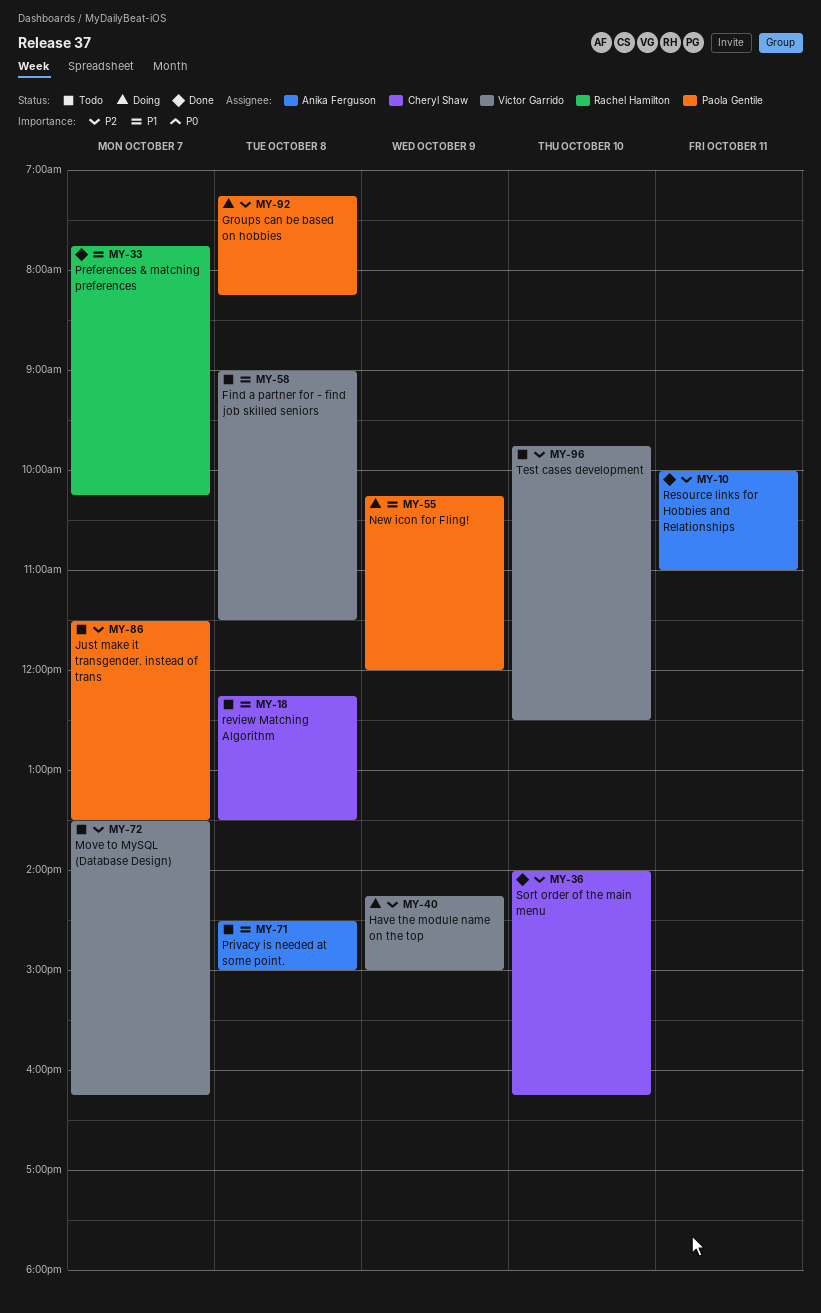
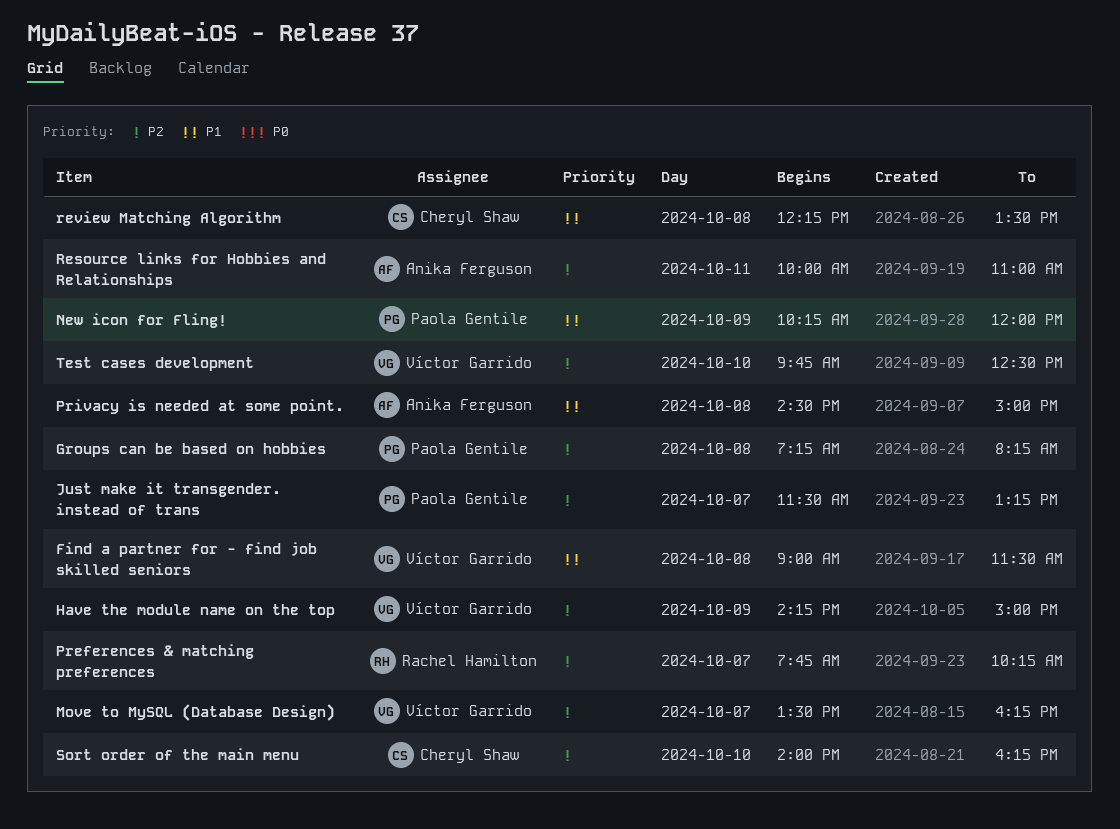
Just make it transgender. instead of trans, ends: 13:30 -> 13:15
Preferences & matching preferences, priority: P1 -> P2

